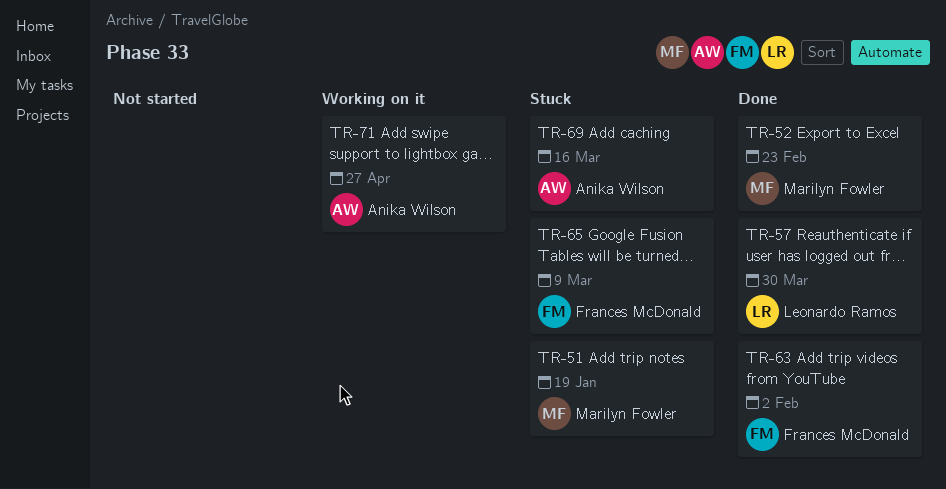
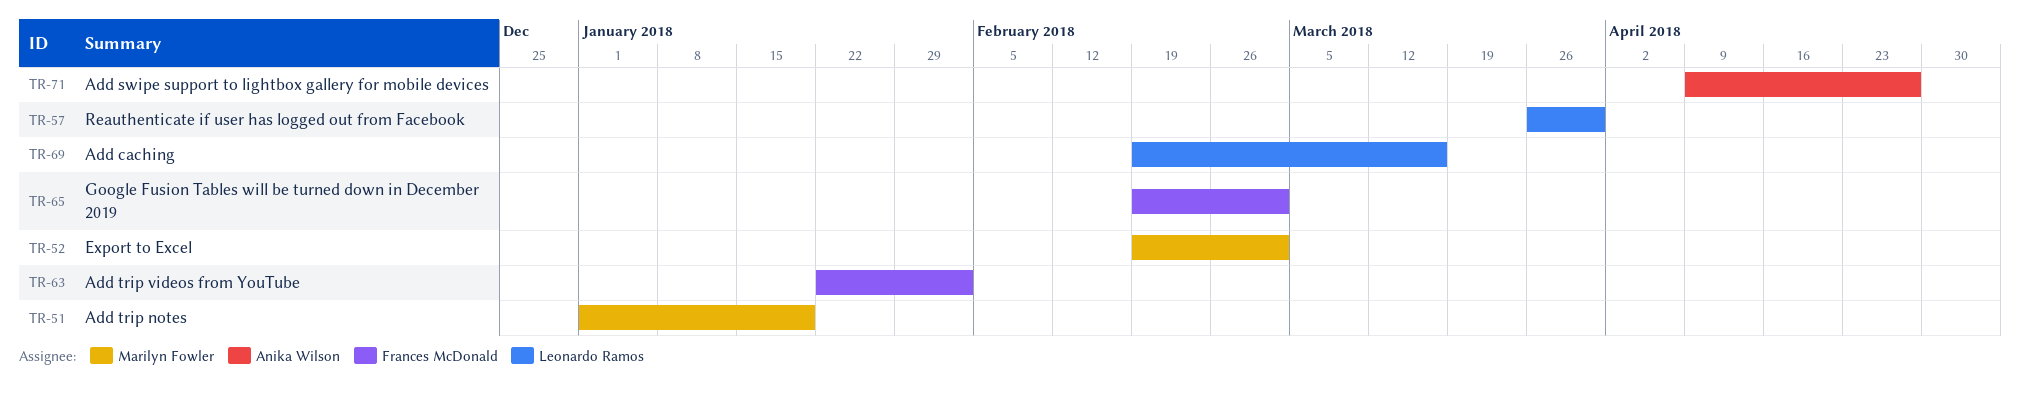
TR-52, due: Feb 23 -> Mar 2
TR-65, due: Mar 9 -> Mar 2
TR-69, owner: Anika Wilson -> Leonardo Ramos

